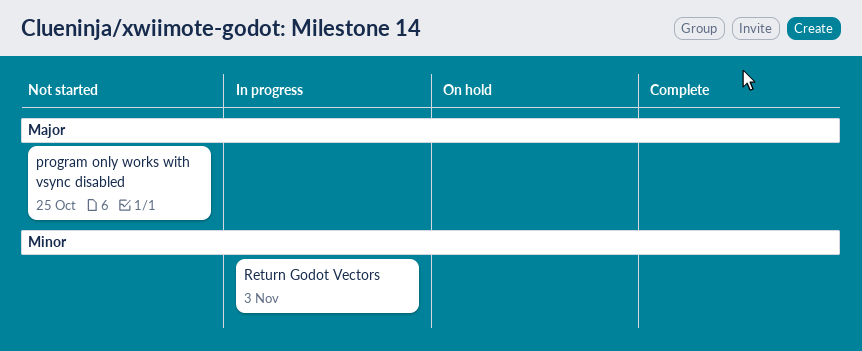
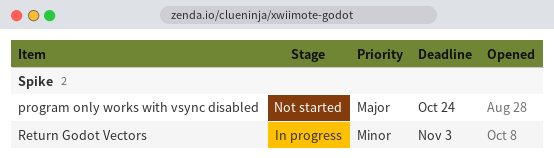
program only works with vsync disabled, due: Oct 25 -> Oct 24

